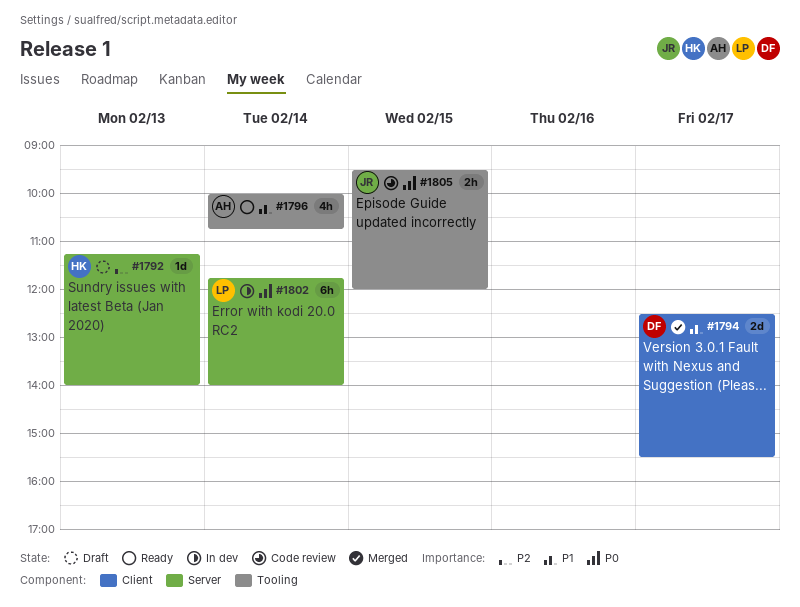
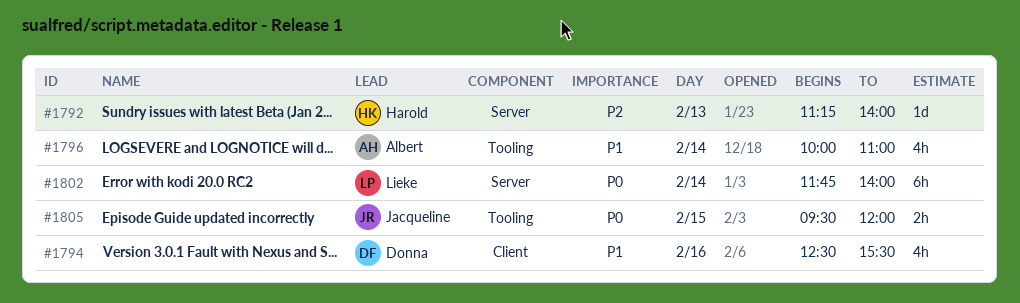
#1794, estimate: 2d -> 4h
#1794, day: Feb 17 -> Feb 16
#1796, ends: 10:45 -> 11:00

